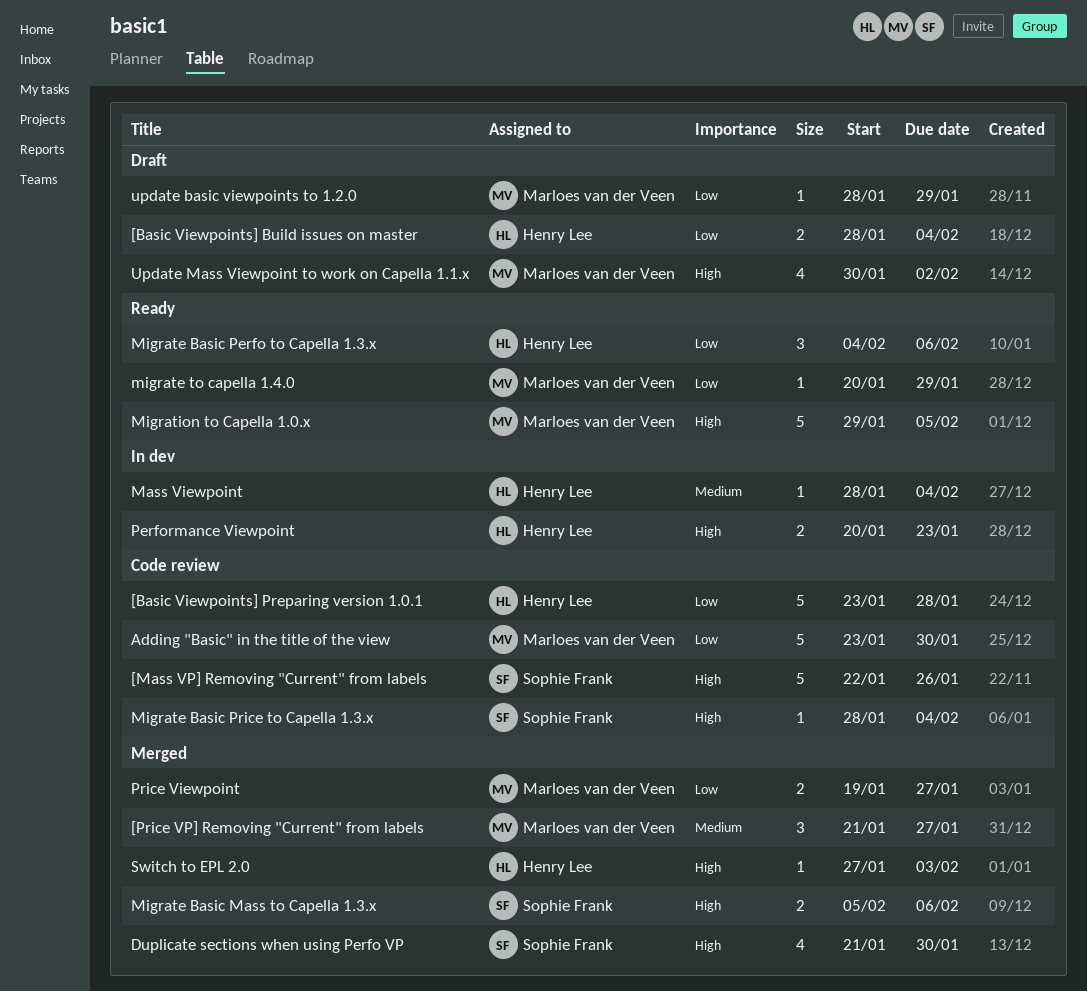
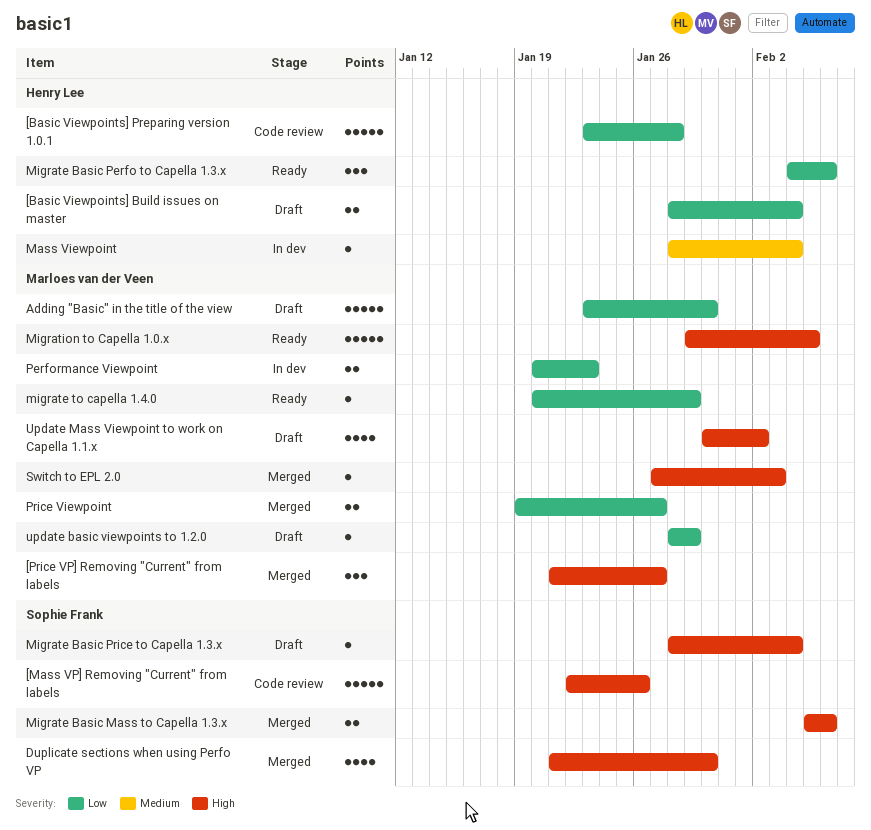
[Price VP] Removing "Current" from labels, priority: Medium -> High
Adding "Basic" in the title of the view, status: Code review -> Draft
Migrate Basic Price to Capella 1.3.x, status: Code review -> Draft
Performance Viewpoint, owner: Henry Lee -> Marloes van der Veen
Performance Viewpoint, priority: High -> Low
Switch to EPL 2.0, owner: Henry Lee -> Marloes van der Veen

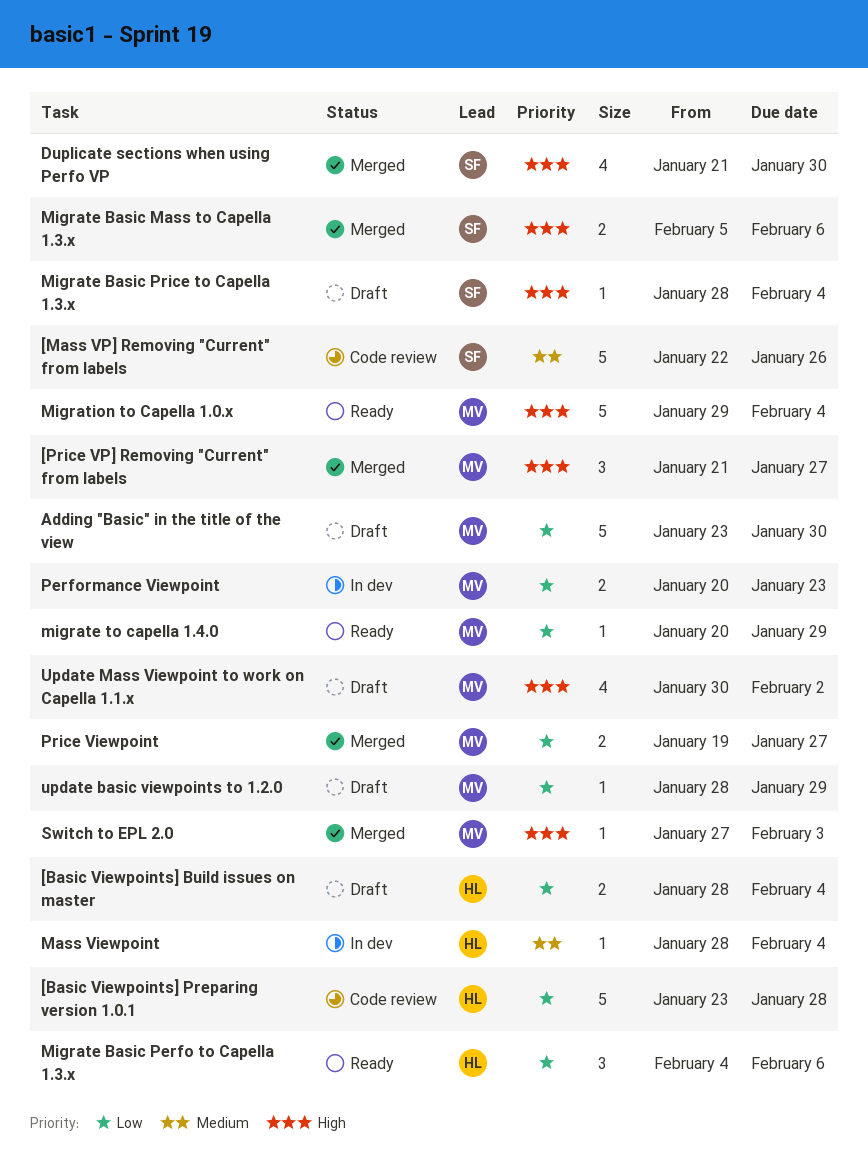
[Mass VP] Removing "Current" from labels, priority: High -> Medium
Migration to Capella 1.0.x, due: Feb 5 -> Feb 4

